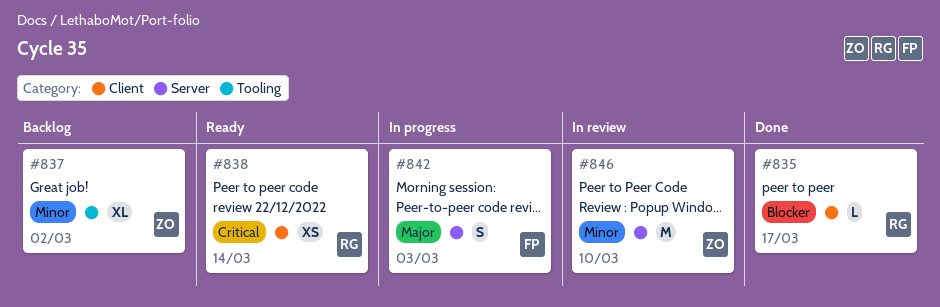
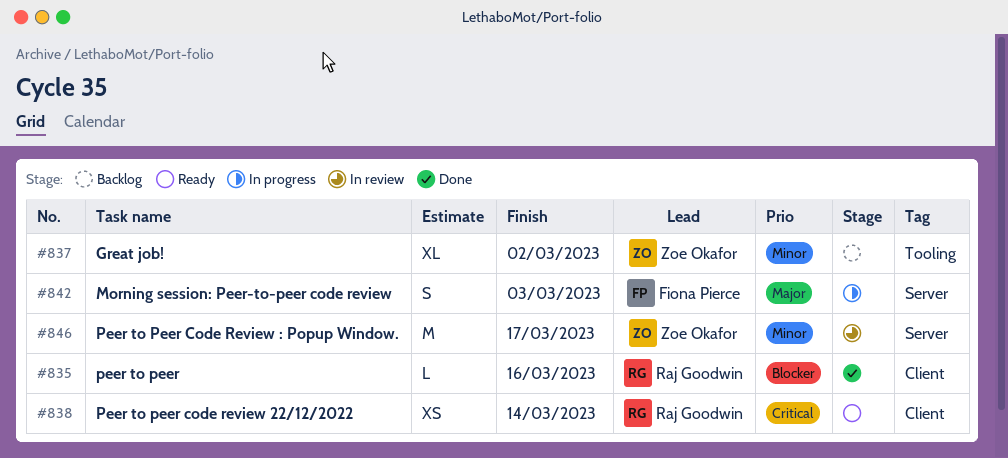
#835, due: Mar 17 -> Mar 16
#846, due: Mar 10 -> Mar 17

